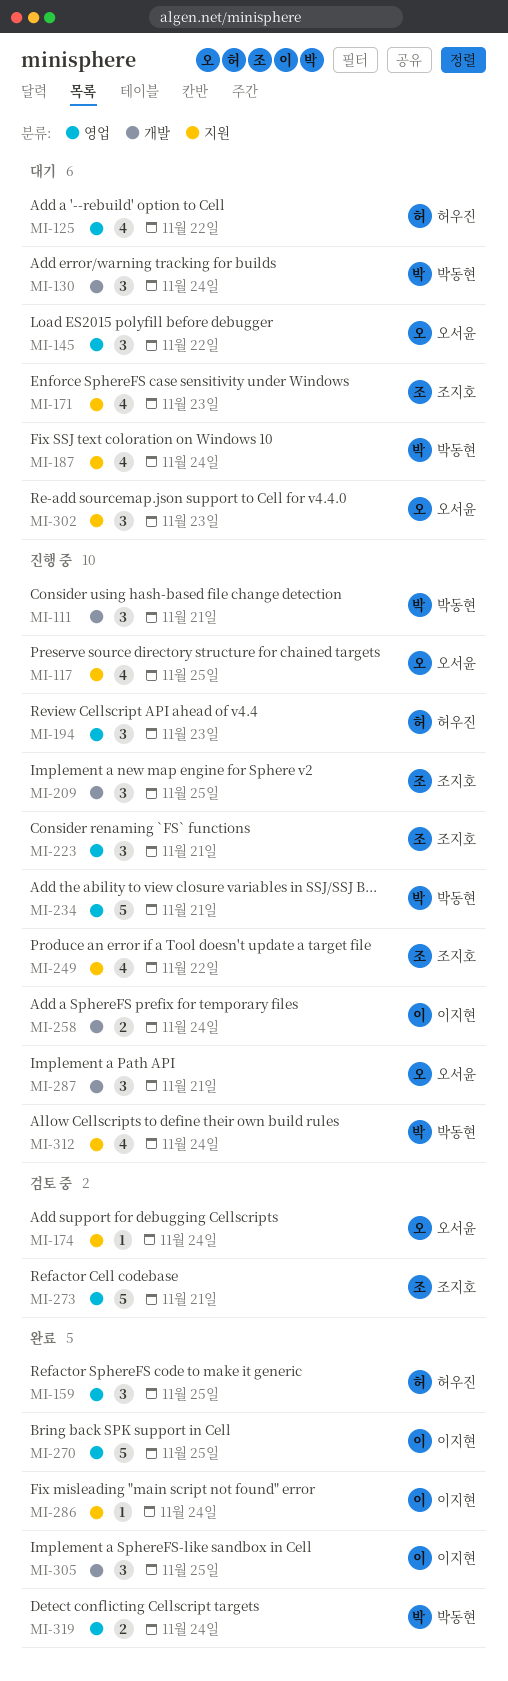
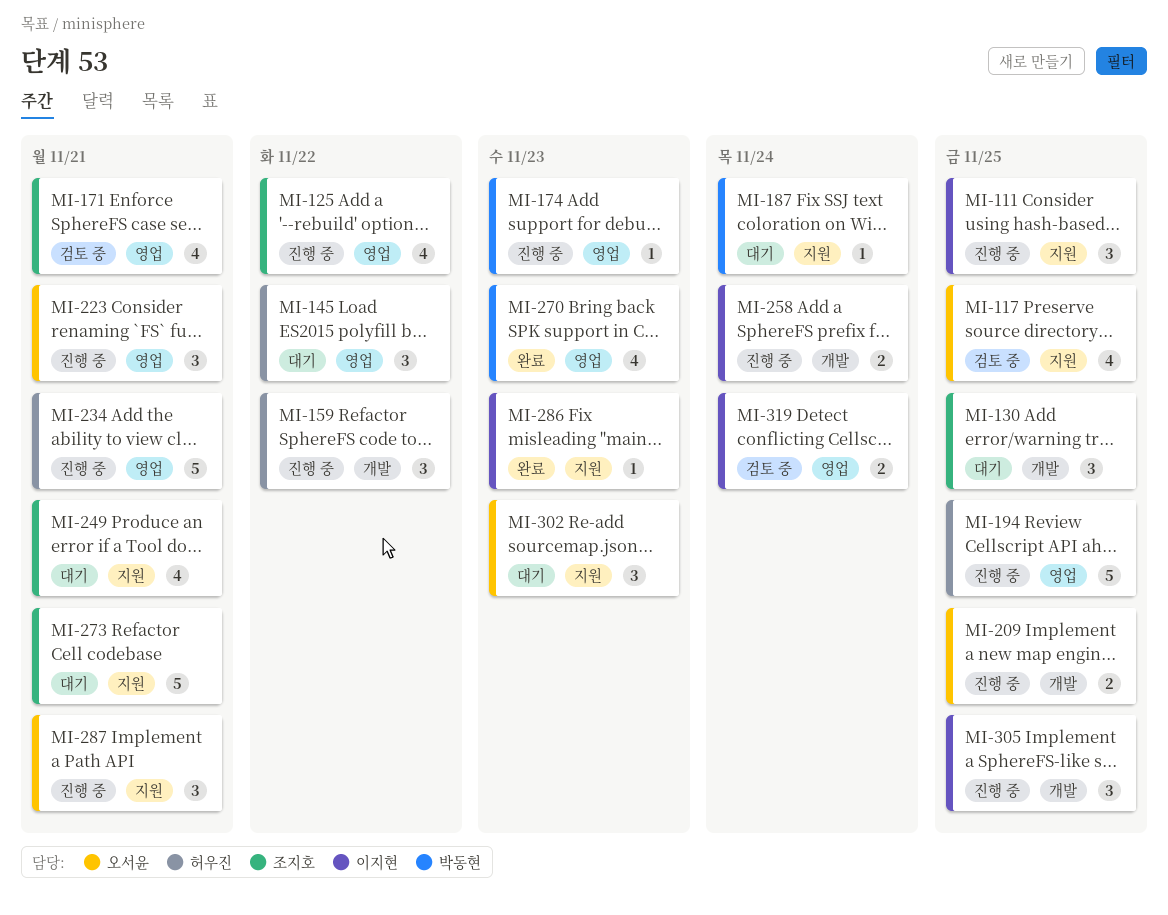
MI-111, owner: 박동현 -> 이지현
MI-111, label: 개발 -> 지원
MI-111, due: Nov 21 -> Nov 25
MI-117, status: 진행 중 -> 검토 중
MI-125, status: 대기 -> 진행 중
MI-125, owner: 허우진 -> 조지호
MI-130, owner: 박동현 -> 조지호
MI-130, due: Nov 24 -> Nov 25
MI-145, owner: 오서윤 -> 허우진
MI-159, status: 완료 -> 진행 중
MI-159, label: 영업 -> 개발
MI-159, due: Nov 25 -> Nov 22
MI-171, status: 대기 -> 검토 중
MI-171, label: 지원 -> 영업
MI-171, due: Nov 23 -> Nov 21
MI-174, status: 검토 중 -> 진행 중
MI-174, owner: 오서윤 -> 박동현
MI-174, label: 지원 -> 영업
MI-174, due: Nov 24 -> Nov 23
MI-187, estimate: 4 -> 1
MI-194, estimate: 3 -> 5
MI-194, due: Nov 23 -> Nov 25
MI-209, owner: 조지호 -> 오서윤
MI-209, estimate: 3 -> 2
MI-223, owner: 조지호 -> 오서윤
MI-234, owner: 박동현 -> 허우진
MI-249, status: 진행 중 -> 대기
MI-249, due: Nov 22 -> Nov 21
MI-270, owner: 이지현 -> 박동현
MI-270, estimate: 5 -> 4
MI-270, due: Nov 25 -> Nov 23
MI-273, status: 검토 중 -> 대기
MI-273, label: 영업 -> 지원
MI-286, due: Nov 24 -> Nov 23
MI-287, label: 개발 -> 지원
MI-305, status: 완료 -> 진행 중
MI-312: present -> none
MI-319, status: 완료 -> 검토 중
MI-319, owner: 박동현 -> 이지현

